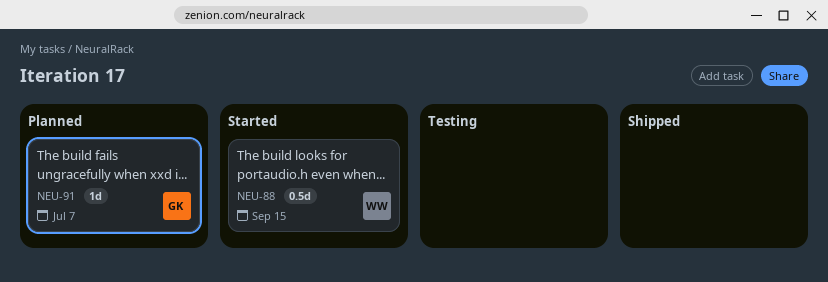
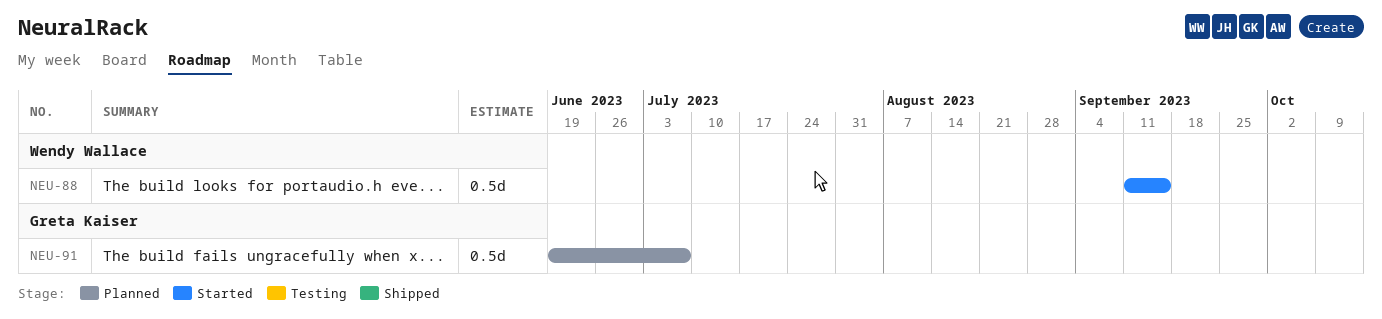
NEU-91, estimate: 1d -> 0.5d

